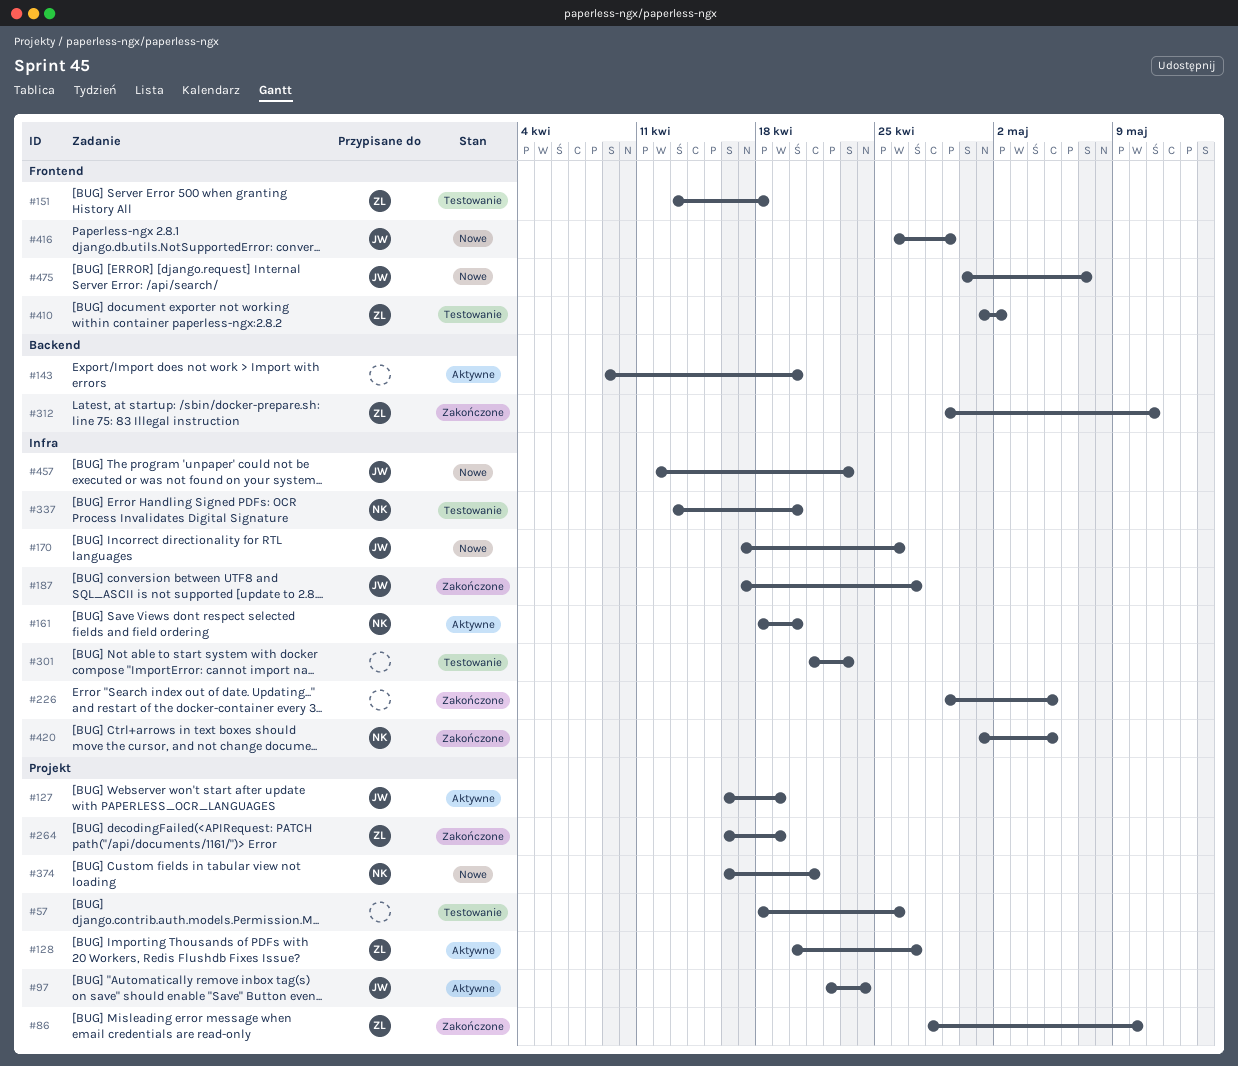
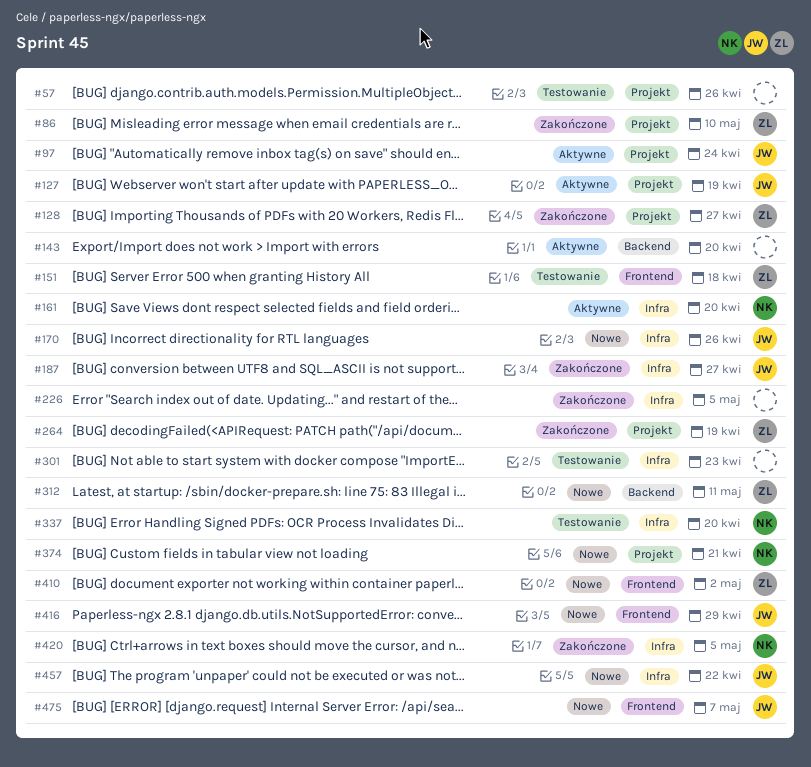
#128, status: Aktywne -> Zakończone
#312, status: Zakończone -> Nowe
#410, status: Testowanie -> Nowe
#457, due: Apr 23 -> Apr 22

